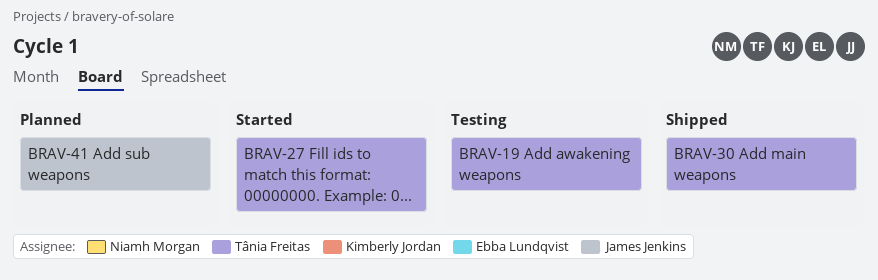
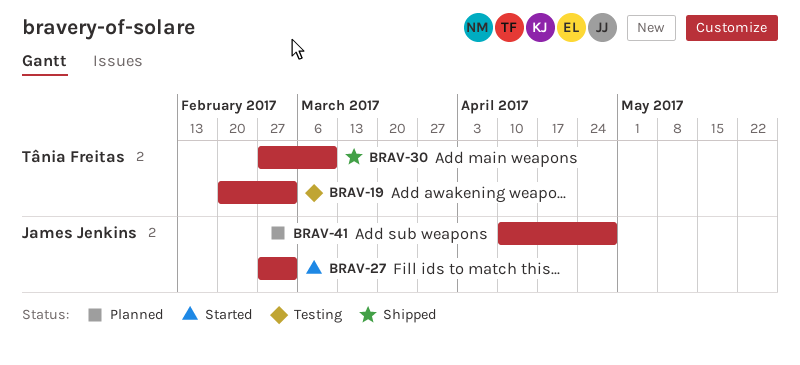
BRAV-27, owner: Tânia Freitas -> James Jenkins

